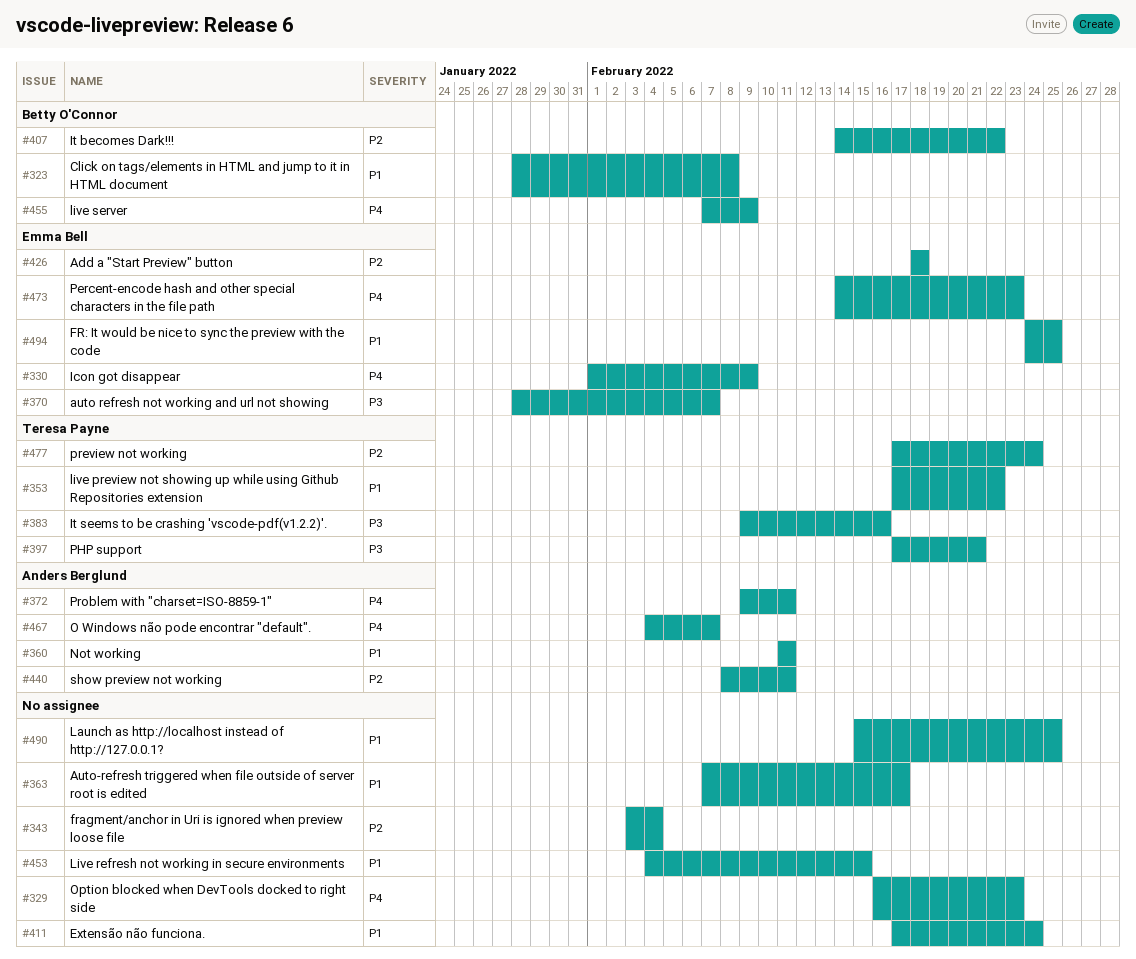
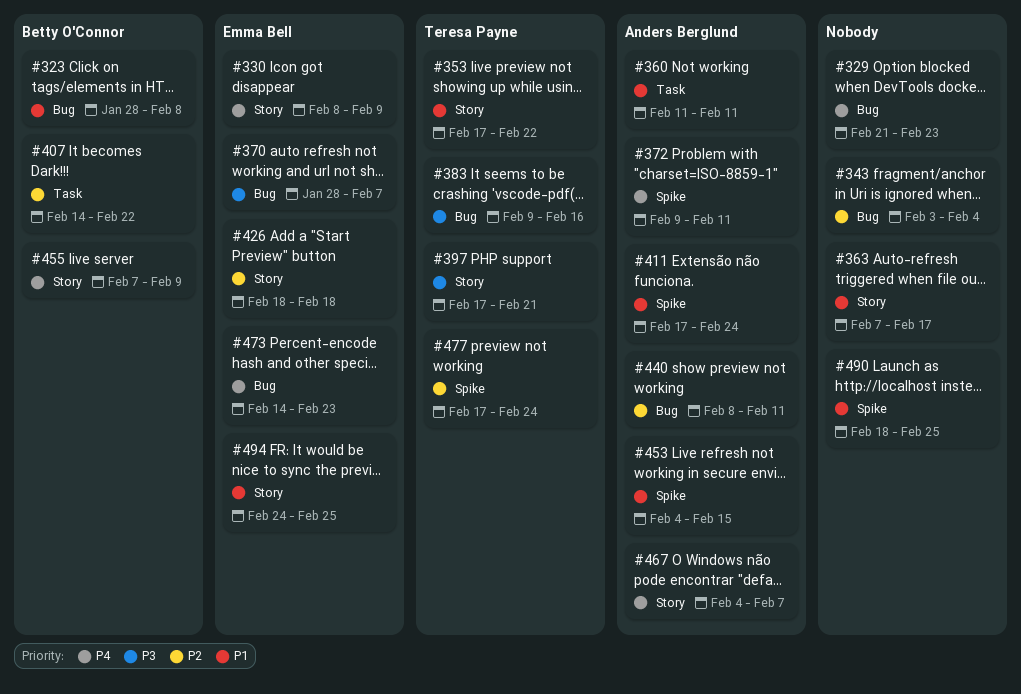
#329, start: Feb 16 -> Feb 21
#330, start: Feb 1 -> Feb 8
#411, owner: none -> Anders Berglund
#453, owner: none -> Anders Berglund
#490, start: Feb 15 -> Feb 18

